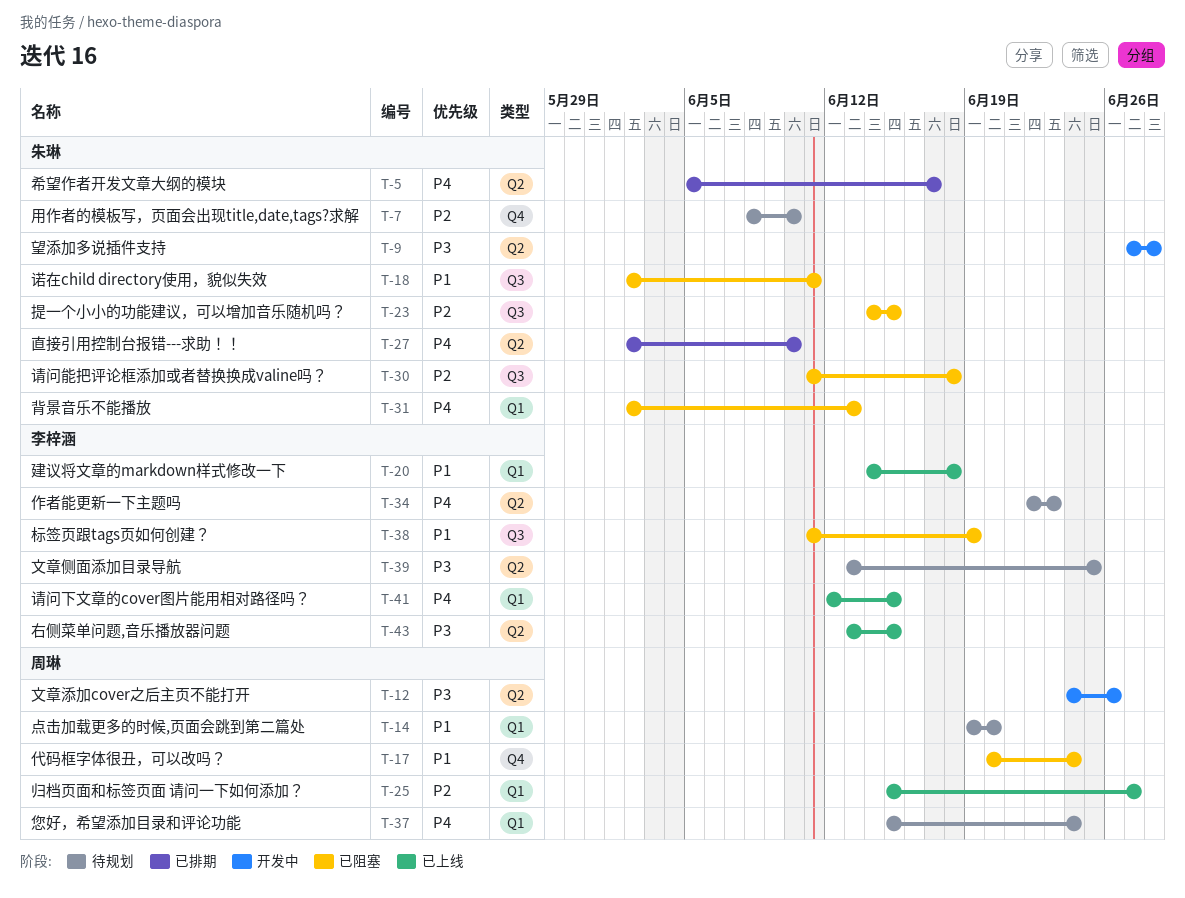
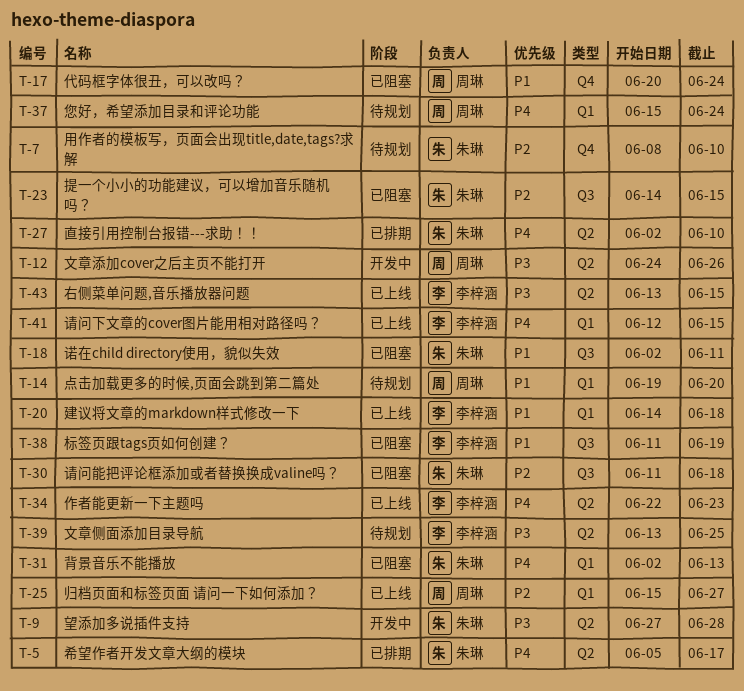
T-34, status: 待规划 -> 已上线

